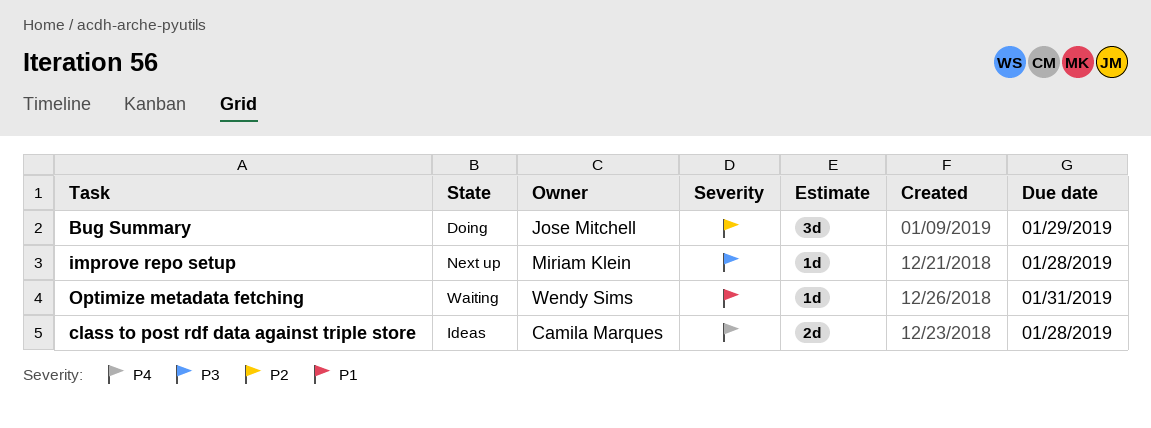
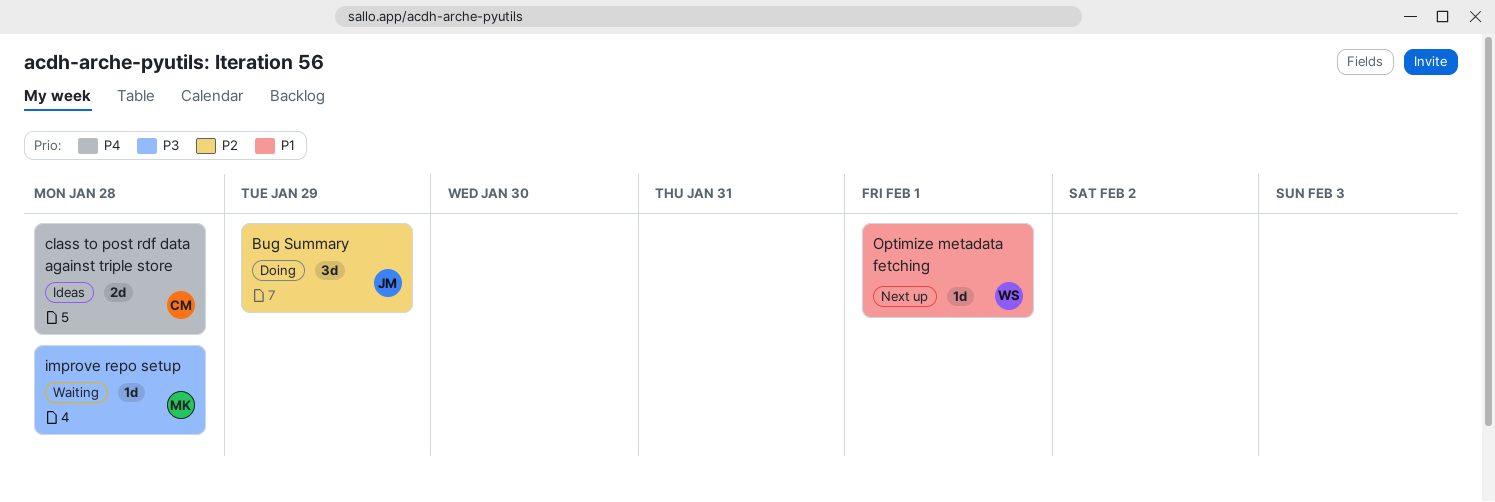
improve repo setup, status: Next up -> Waiting
Optimize metadata fetching, status: Waiting -> Next up
Optimize metadata fetching, due: Jan 31 -> Feb 1

